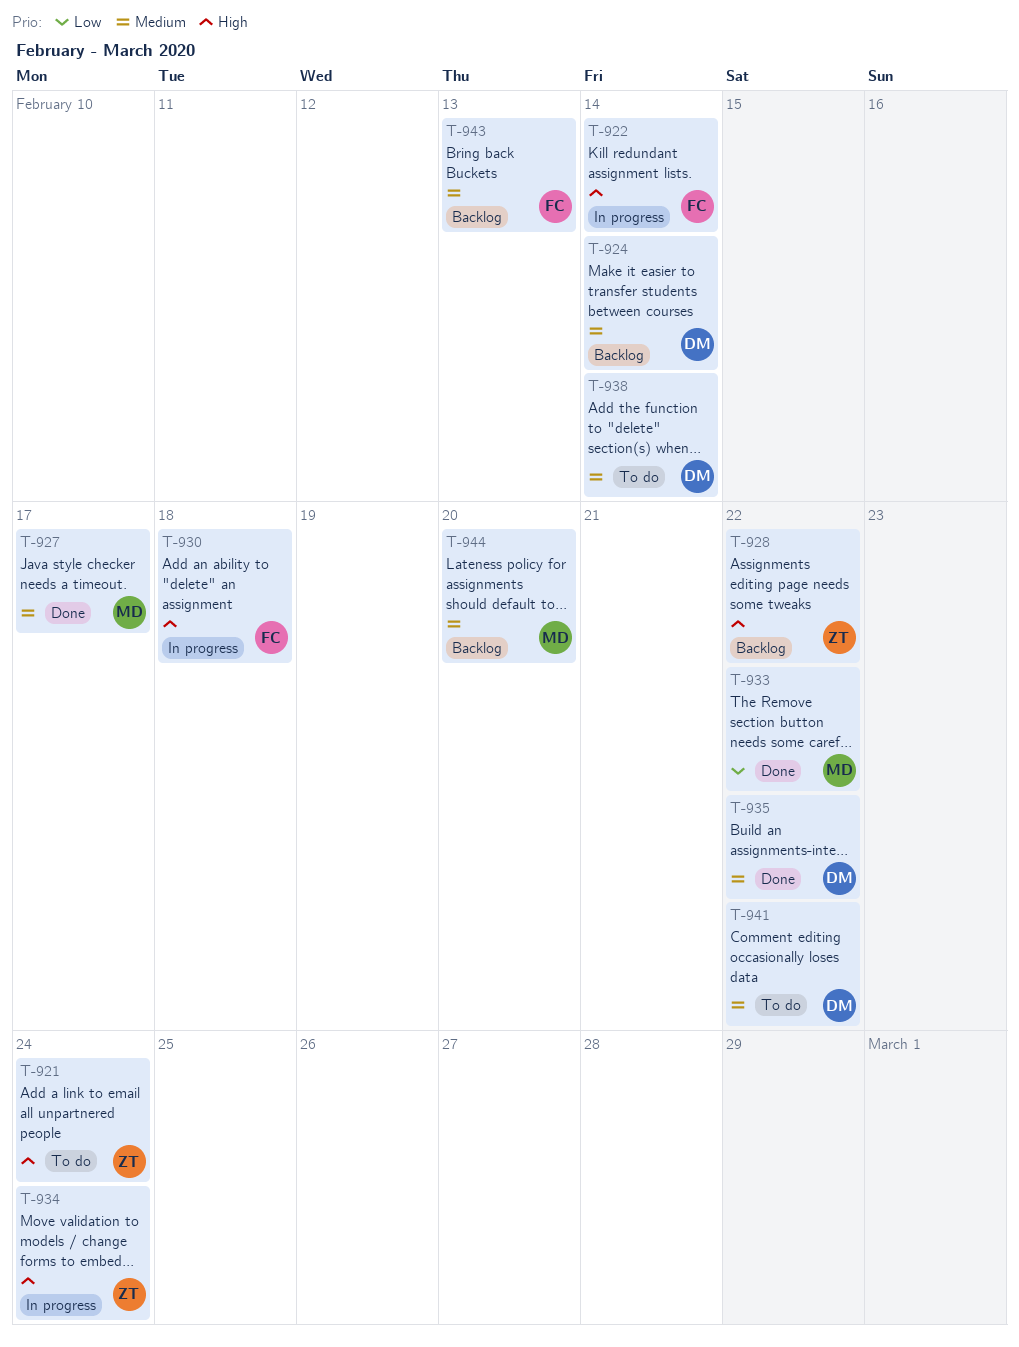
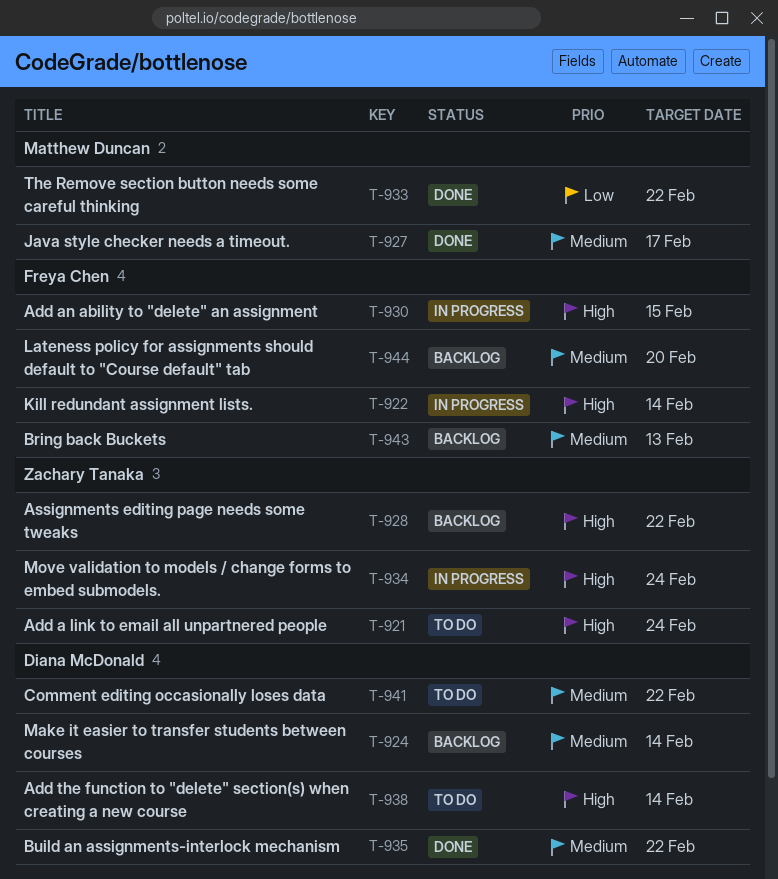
T-930, due: Feb 18 -> Feb 15
T-938, priority: Medium -> High
T-944, owner: Matthew Duncan -> Freya Chen

